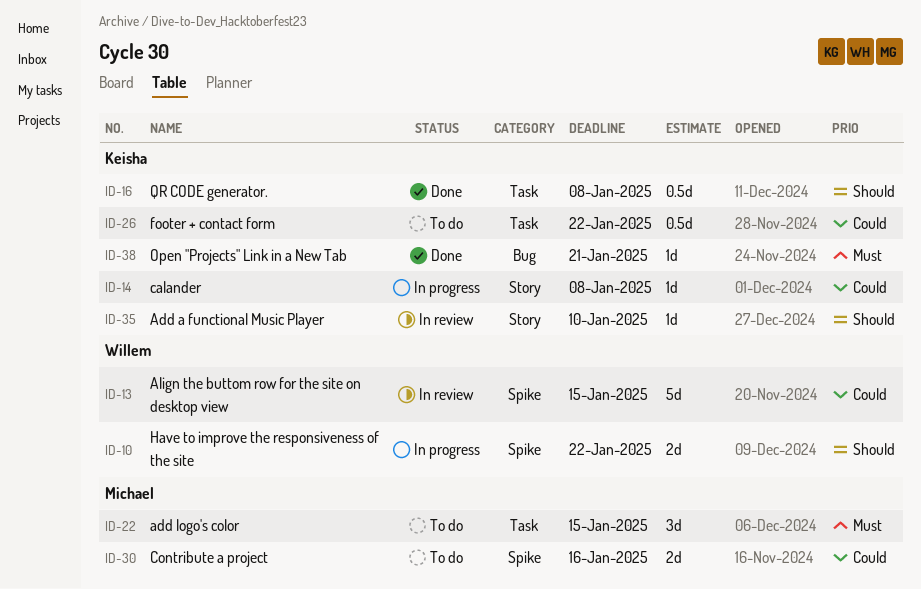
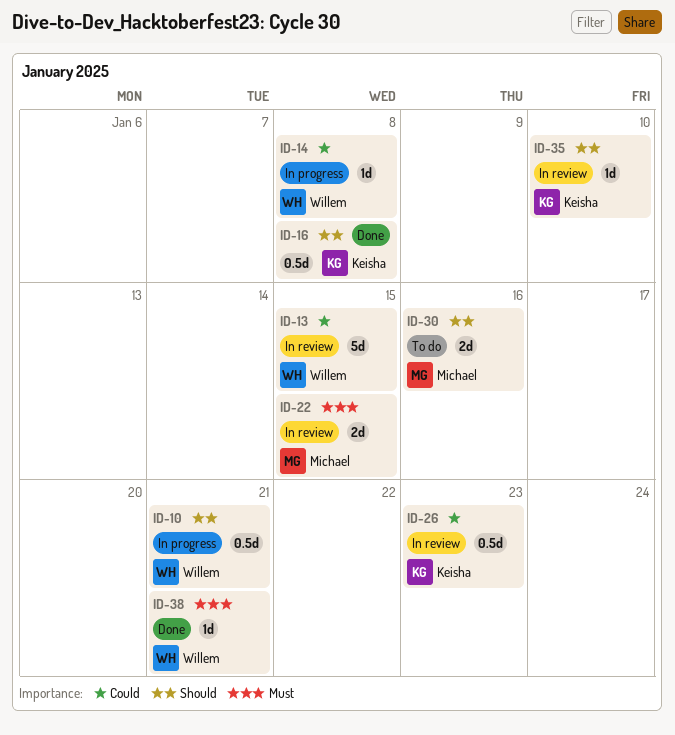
ID-10, estimate: 2d -> 0.5d
ID-10, due: Jan 22 -> Jan 21
ID-14, owner: Keisha -> Willem
ID-22, status: To do -> In review
ID-22, estimate: 3d -> 2d
ID-26, status: To do -> In review
ID-26, due: Jan 22 -> Jan 23
ID-30, priority: Could -> Should
ID-38, owner: Keisha -> Willem

